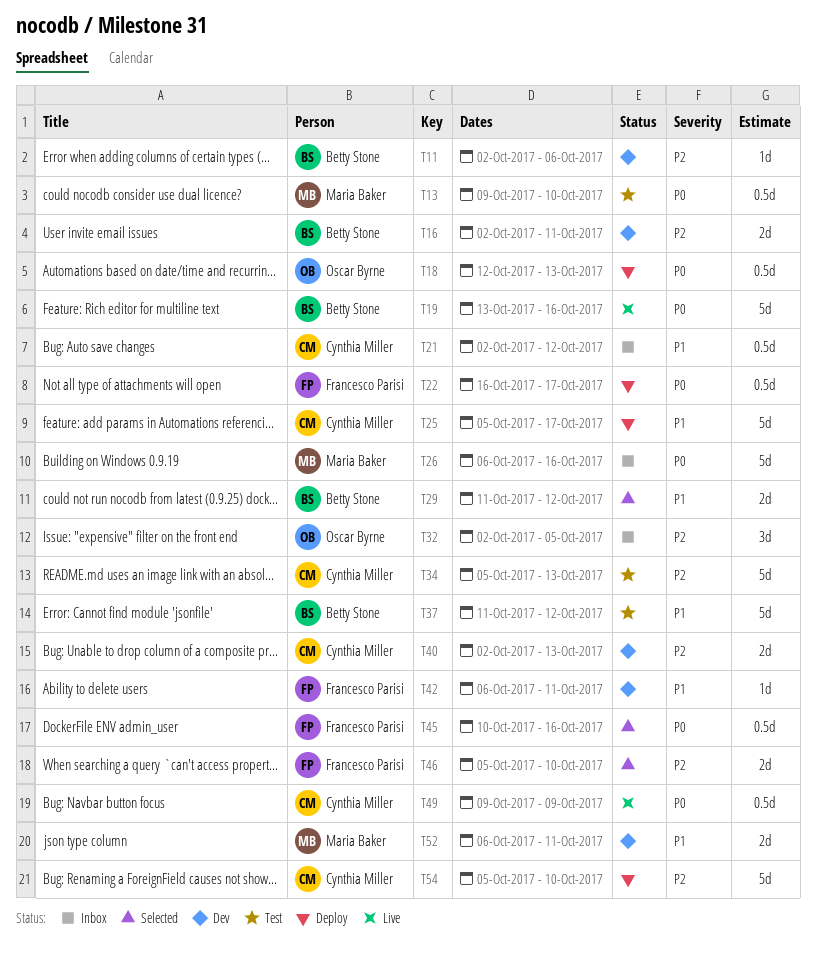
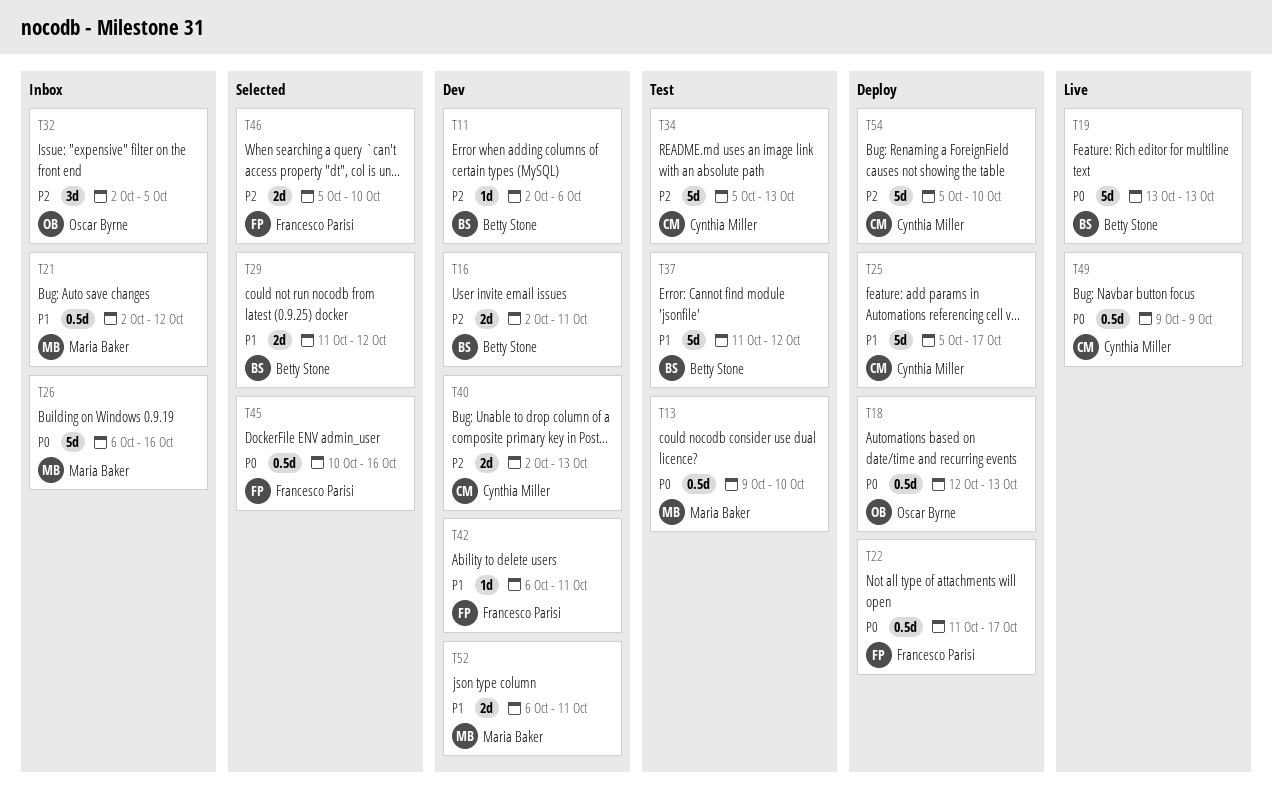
T19, due: Oct 16 -> Oct 13
T21, owner: Cynthia Miller -> Maria Baker
T22, start: Oct 16 -> Oct 11

